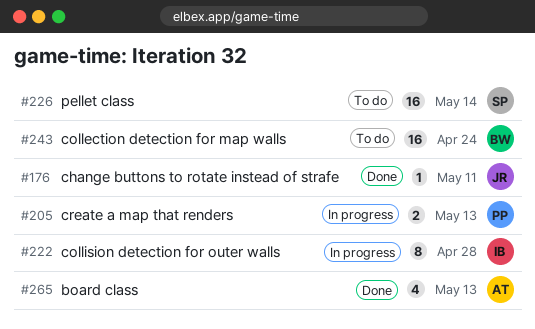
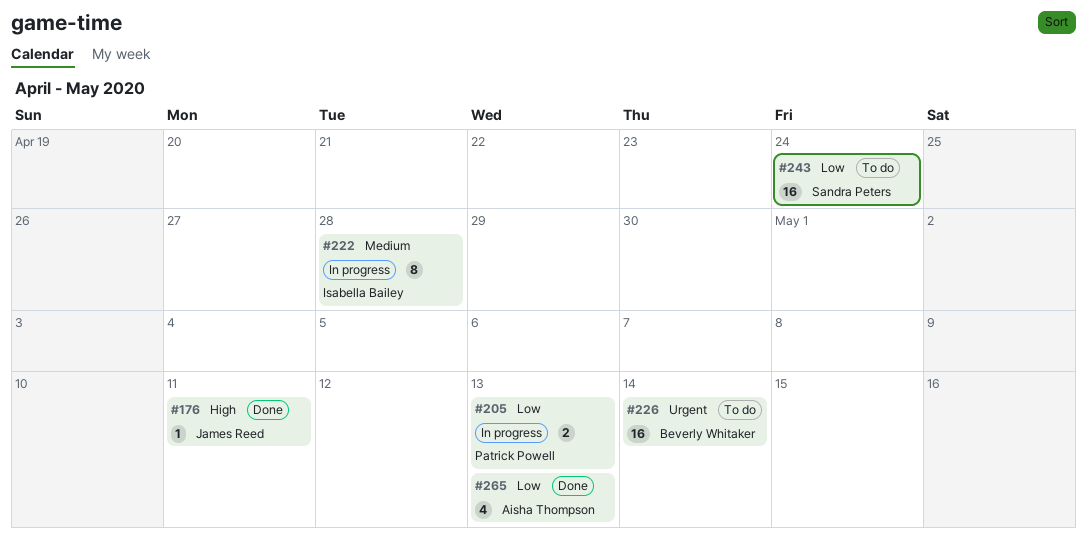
#226, owner: Sandra Peters -> Beverly Whitaker
#243, owner: Beverly Whitaker -> Sandra Peters

